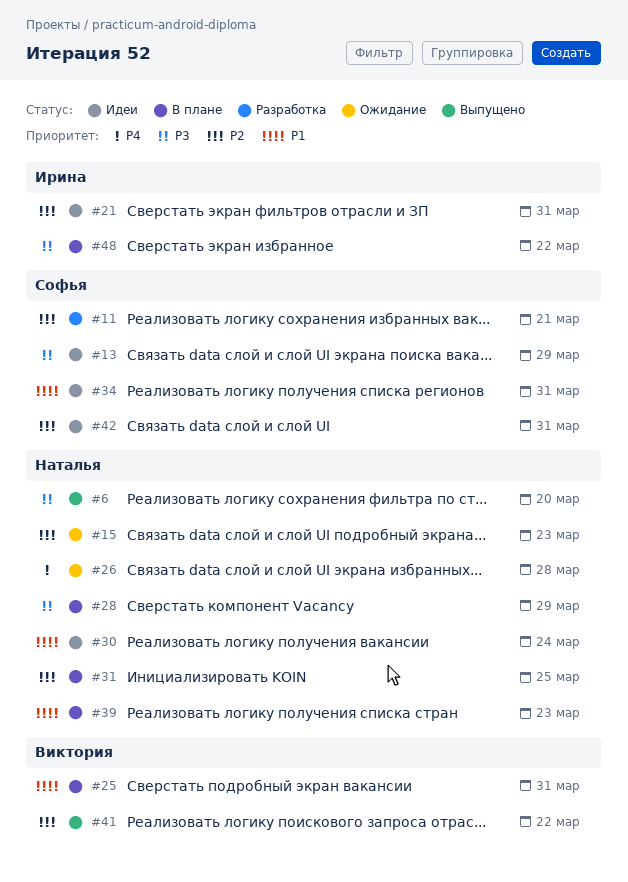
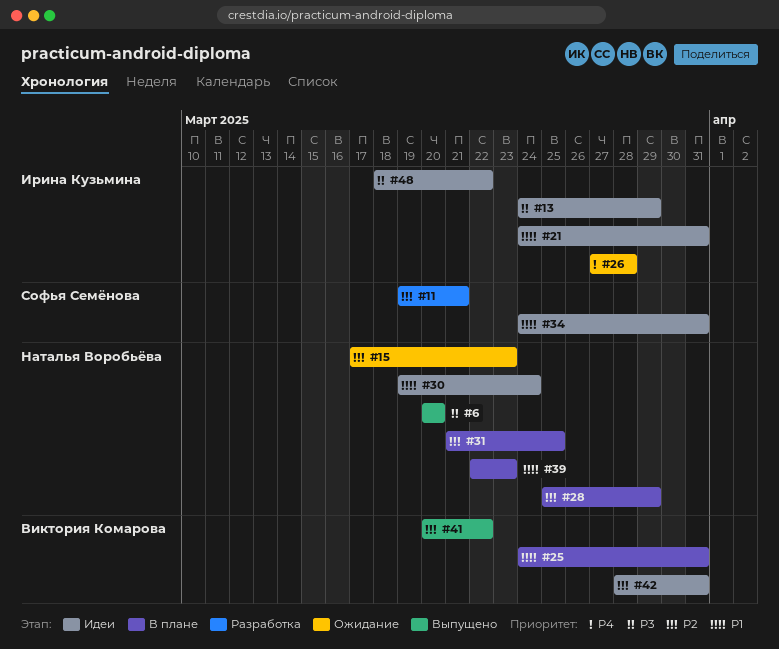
#13, owner: Софья Семёнова -> Ирина Кузьмина
#21, priority: P2 -> P1
#26, owner: Наталья Воробьёва -> Ирина Кузьмина
#28, priority: P3 -> P2
#42, owner: Софья Семёнова -> Виктория Комарова
#48, status: В плане -> Идеи

